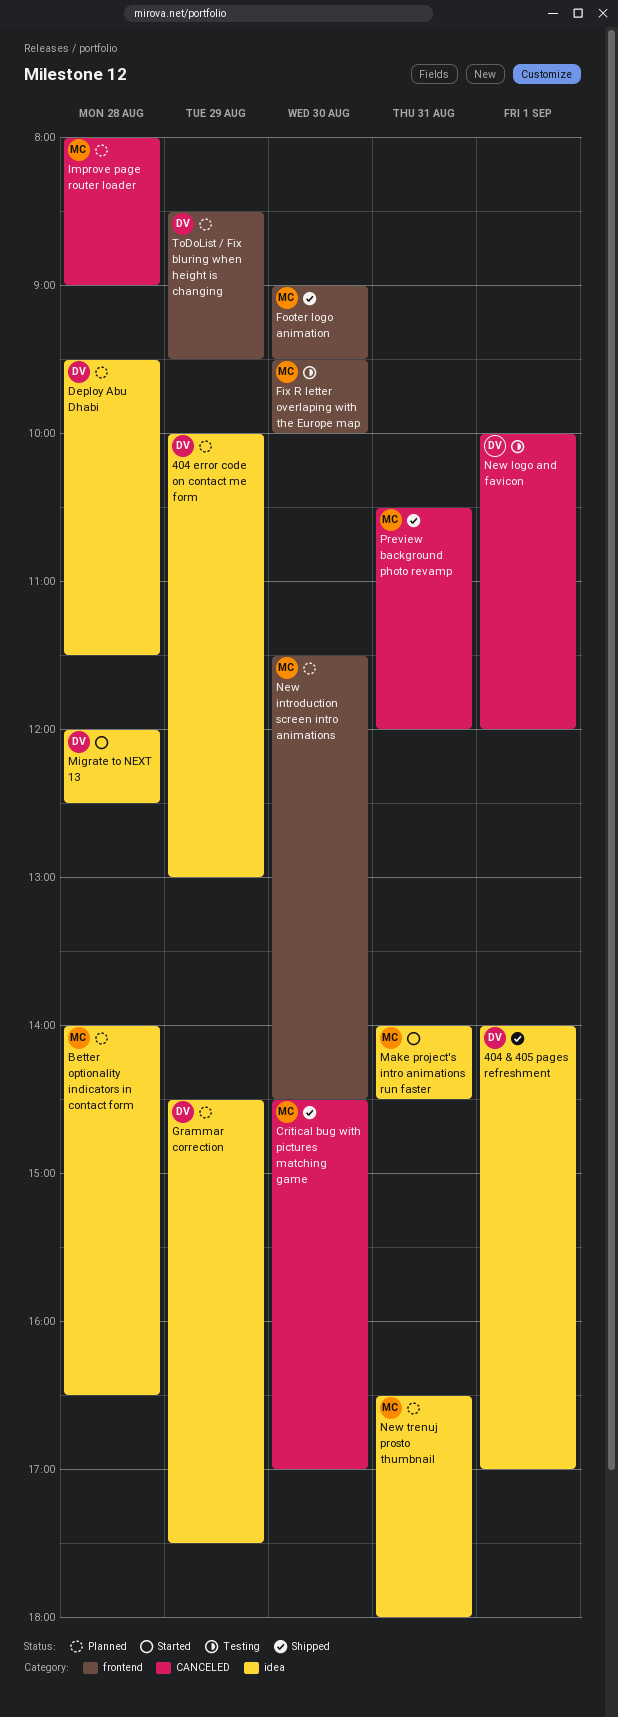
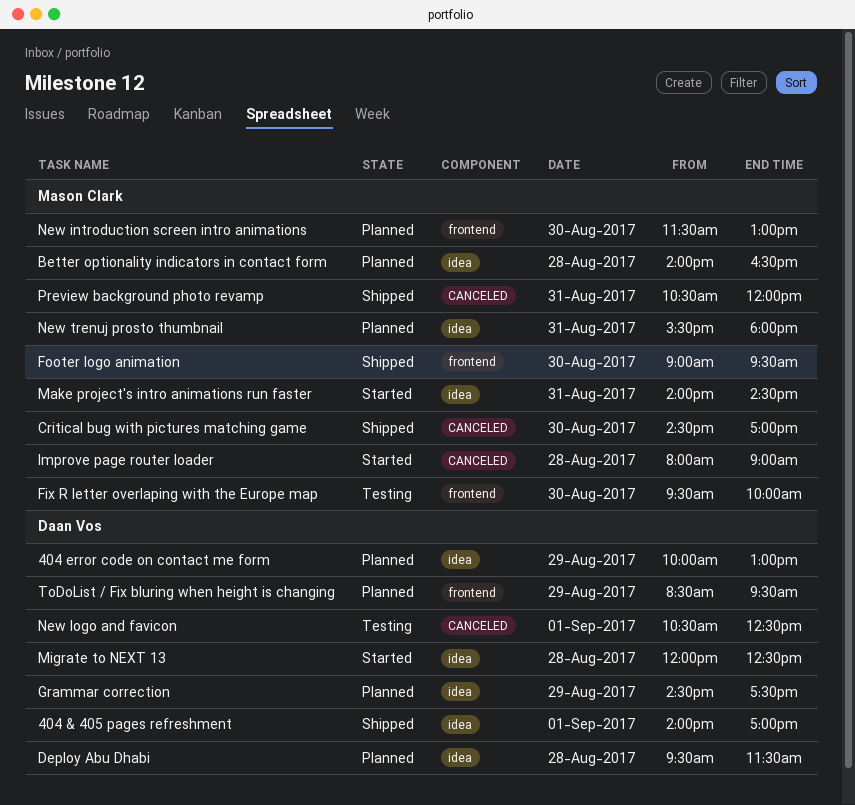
Improve page router loader, status: Planned -> Started
New introduction screen intro animations, ends: 14:30 -> 13:00
New logo and favicon, begins: 10:00 -> 10:30
New logo and favicon, ends: 12:00 -> 12:30
New trenuj prosto thumbnail, begins: 16:30 -> 15:30

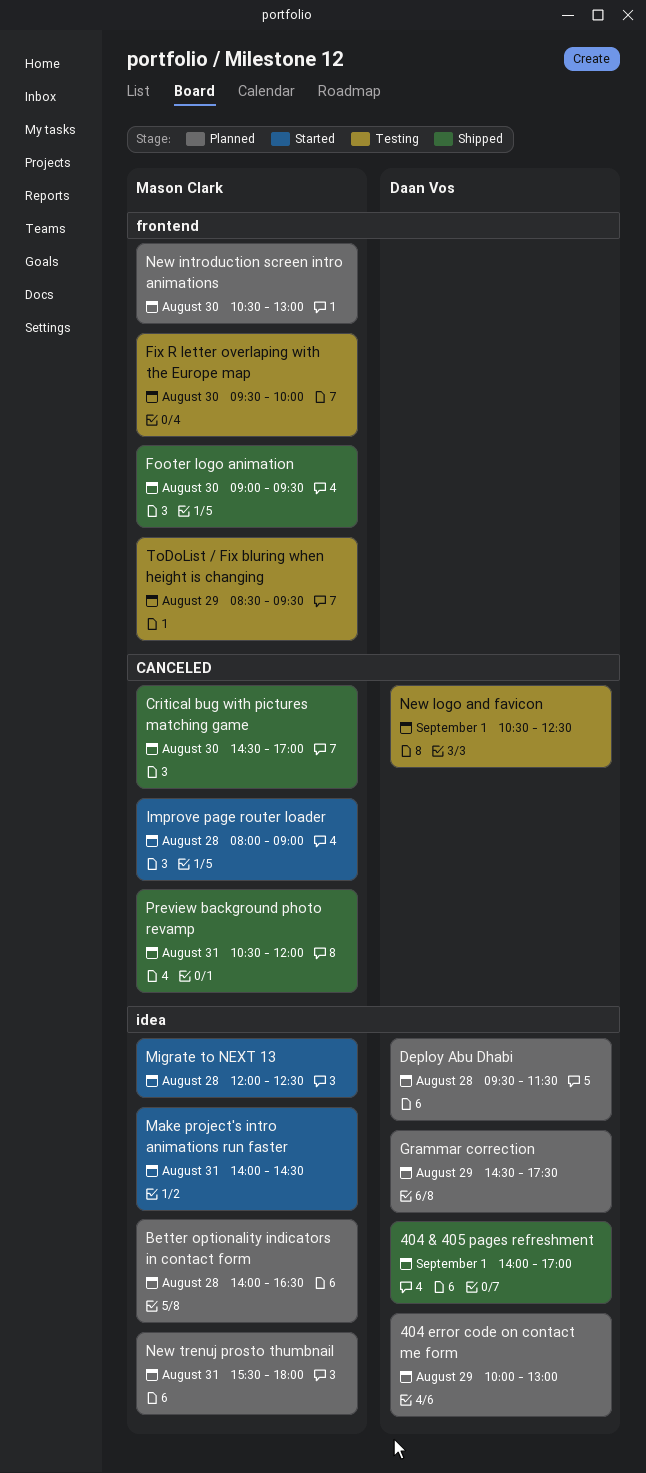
Migrate to NEXT 13, owner: Daan Vos -> Mason Clark
New introduction screen intro animations, begins: 11:30 -> 10:30
ToDoList / Fix bluring when height is changing, status: Planned -> Testing
ToDoList / Fix bluring when height is changing, owner: Daan Vos -> Mason Clark

